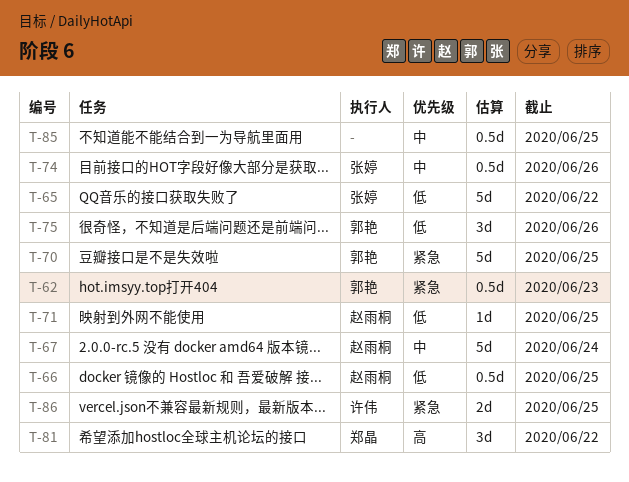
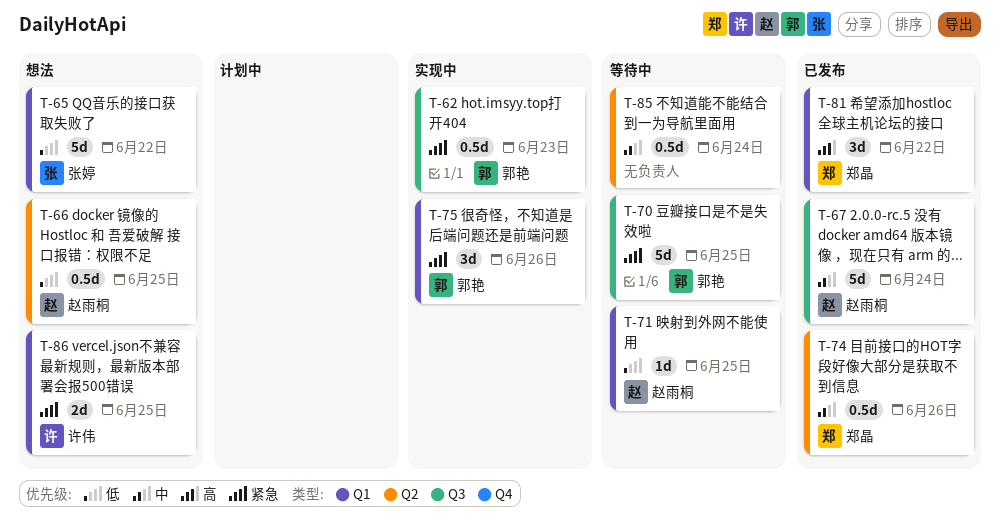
T-74, owner: 张婷 -> 郑晶
T-75, priority: 低 -> 紧急
T-85, due: Jun 25 -> Jun 24

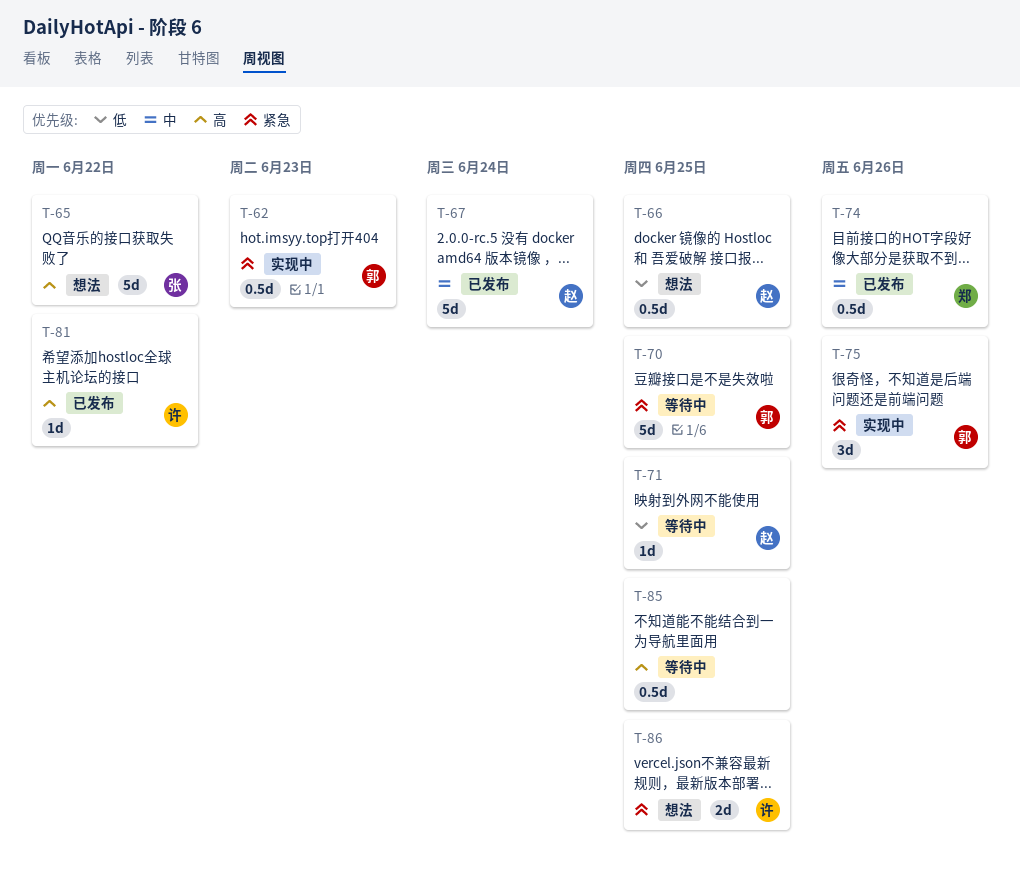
T-65, priority: 低 -> 高
T-81, owner: 郑晶 -> 许伟
T-81, estimate: 3d -> 1d
T-85, priority: 中 -> 高
T-85, due: Jun 24 -> Jun 25

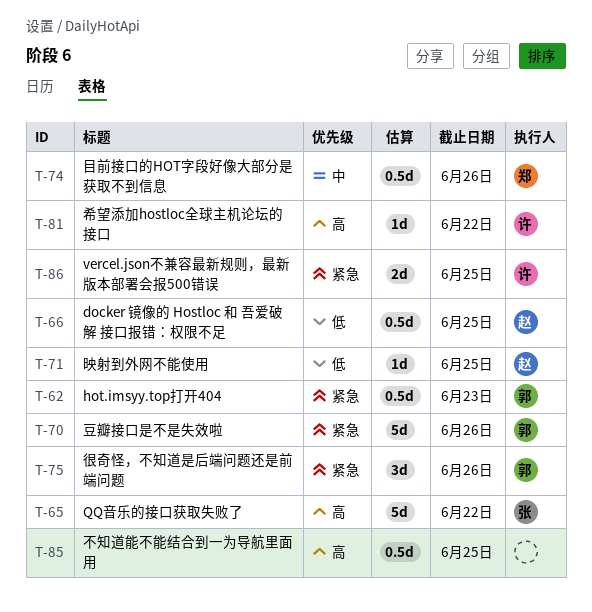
T-67: present -> none
T-70, due: Jun 25 -> Jun 26

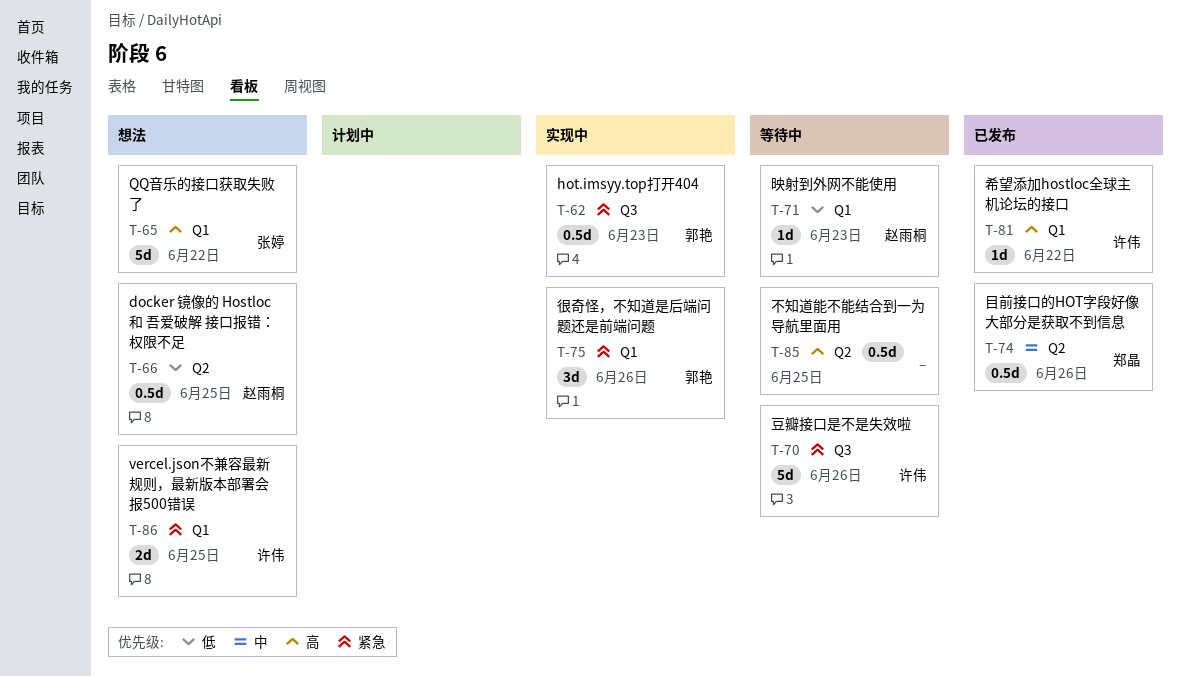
T-70, owner: 郭艳 -> 许伟
T-71, due: Jun 25 -> Jun 23

